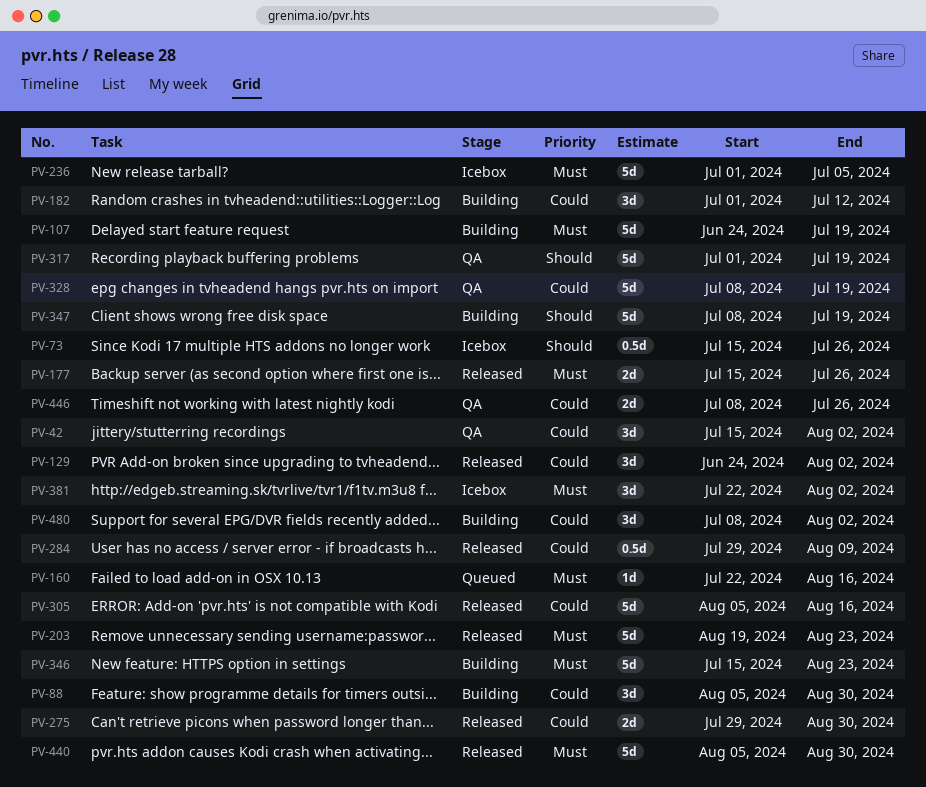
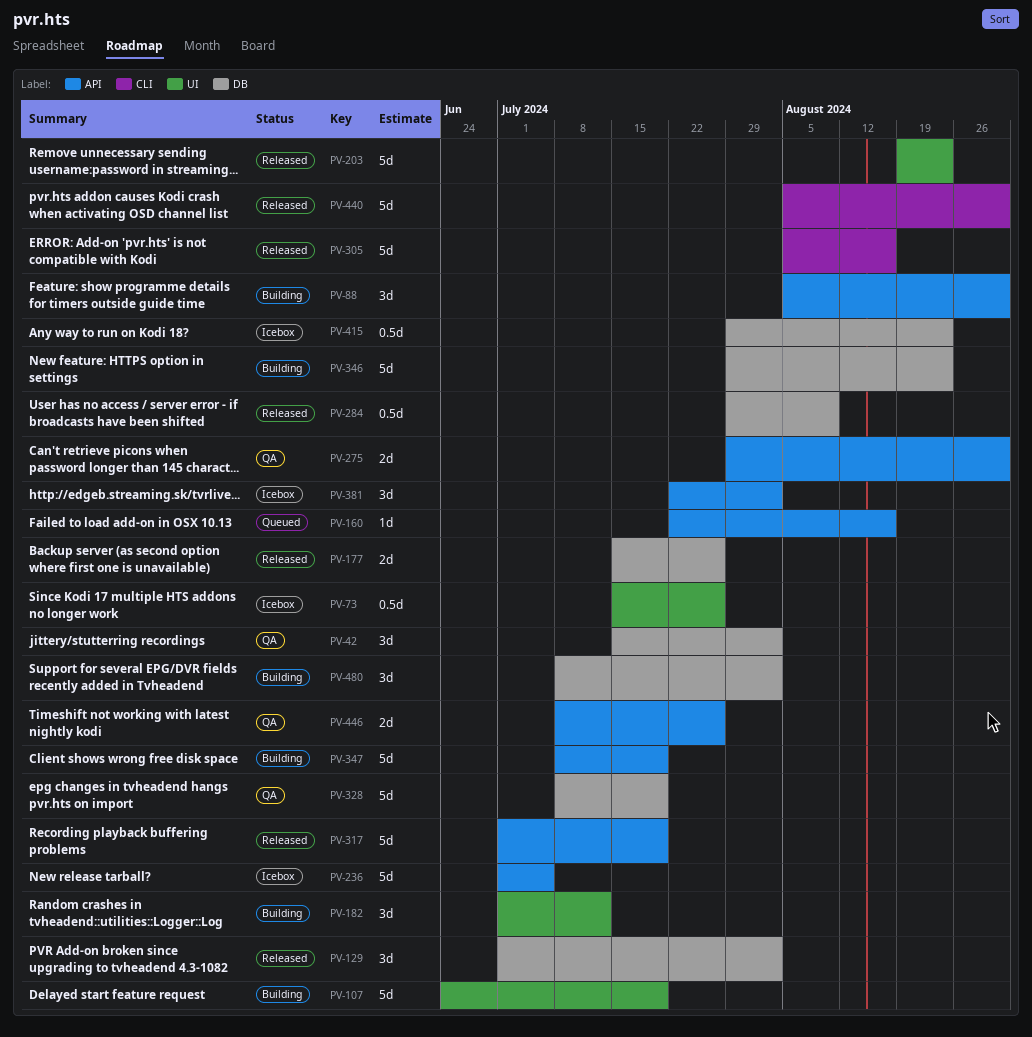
PV-129, start: Jun 24 -> Jul 1
PV-275, status: Released -> QA
PV-317, status: QA -> Released
PV-346, start: Jul 15 -> Jul 29
PV-415: none -> present

